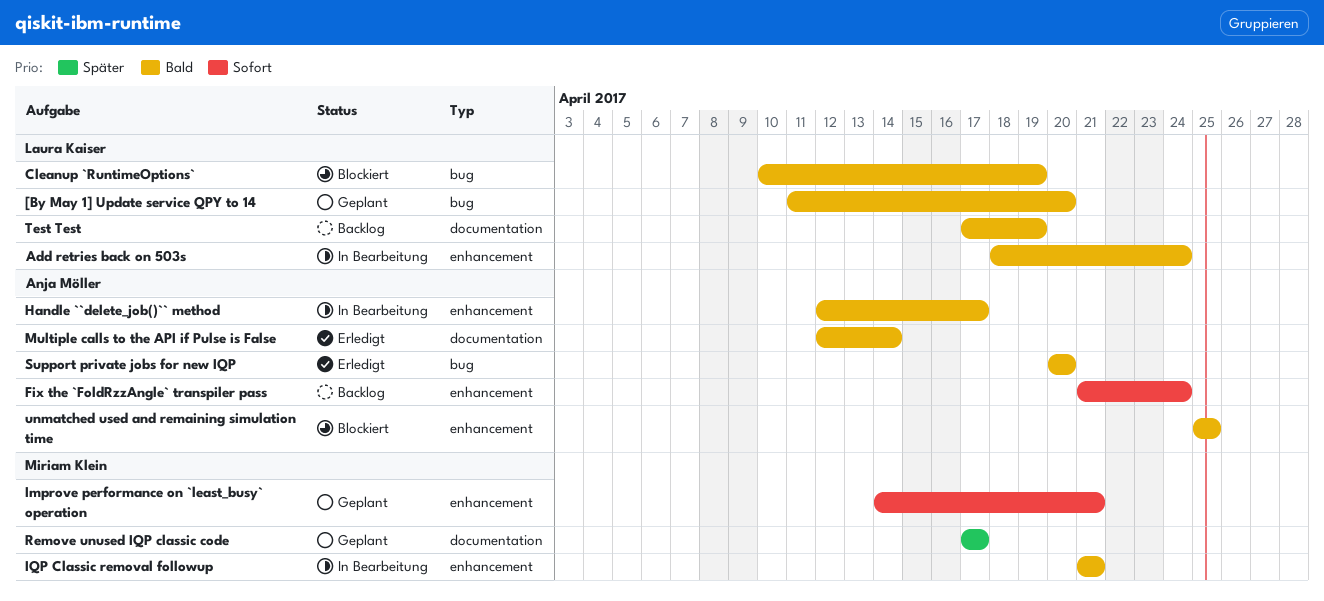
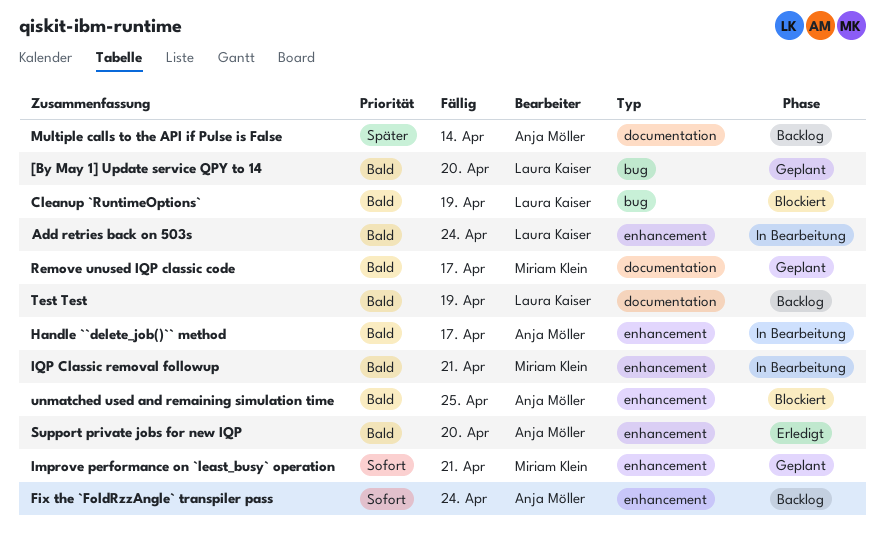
Multiple calls to the API if Pulse is False, status: Erledigt -> Backlog
Multiple calls to the API if Pulse is False, priority: Bald -> Später
Remove unused IQP classic code, priority: Später -> Bald
Support private jobs for new IQP, label: bug -> enhancement

